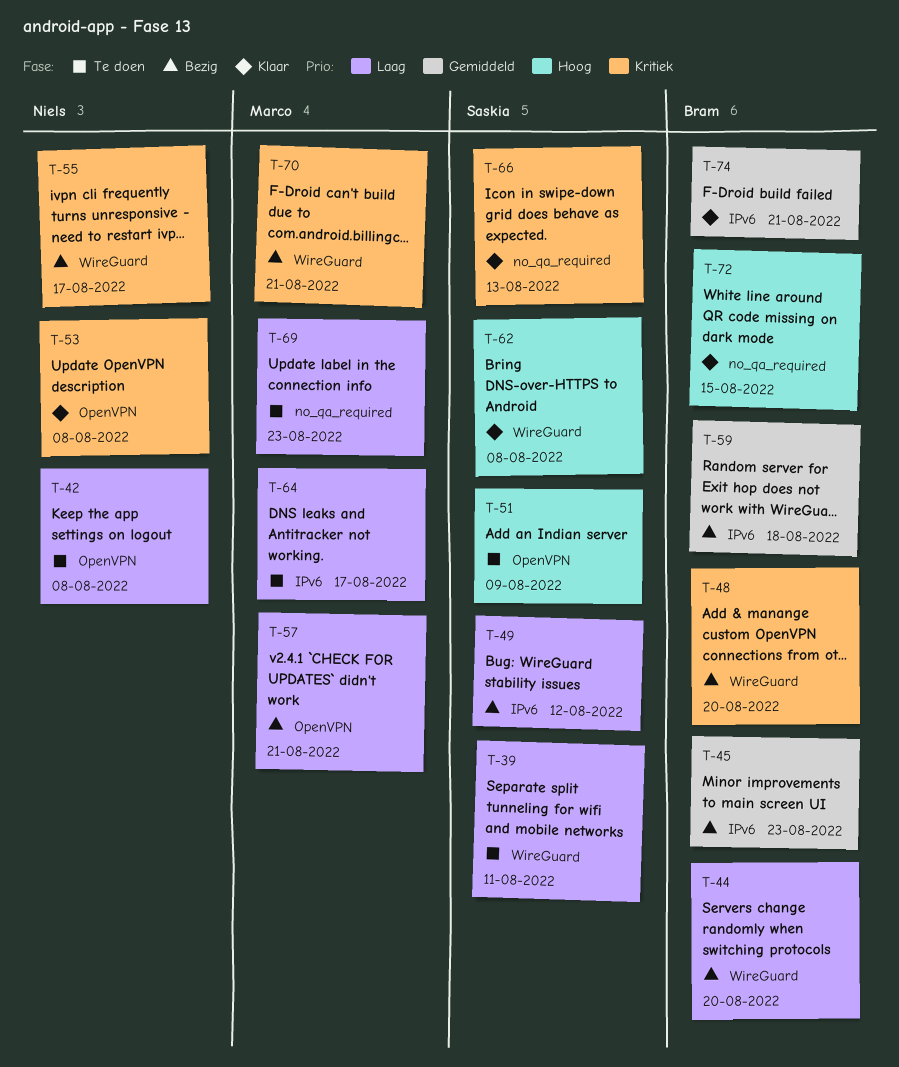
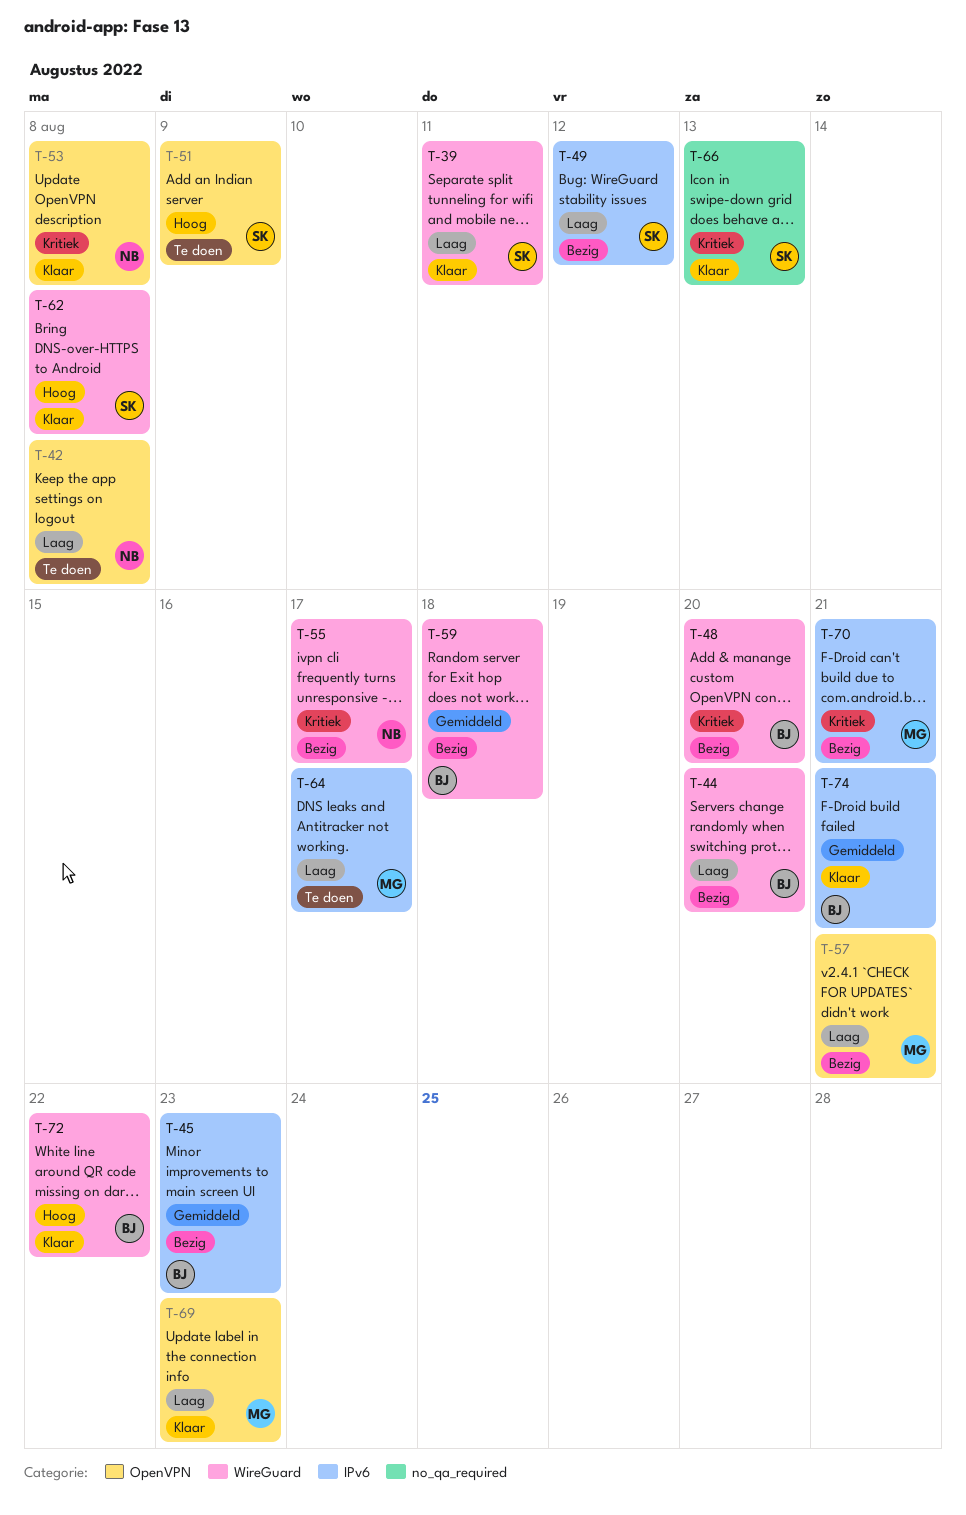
T-39, status: Te doen -> Klaar
T-59, label: IPv6 -> WireGuard
T-69, status: Te doen -> Klaar
T-69, label: no_qa_required -> OpenVPN
T-70, label: WireGuard -> IPv6
T-72, label: no_qa_required -> WireGuard
T-72, due: Aug 15 -> Aug 22

